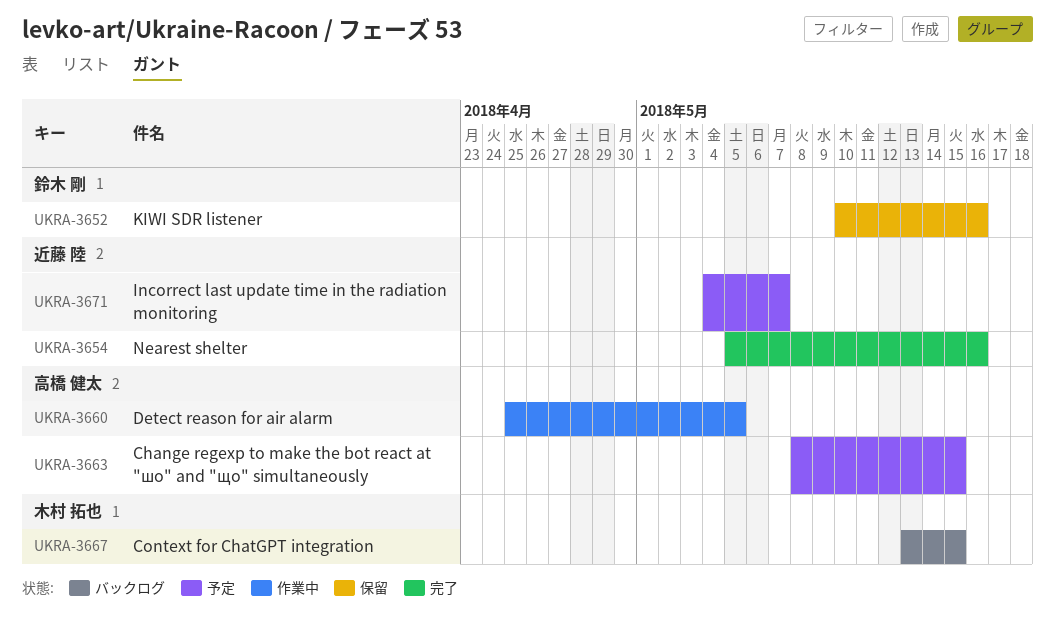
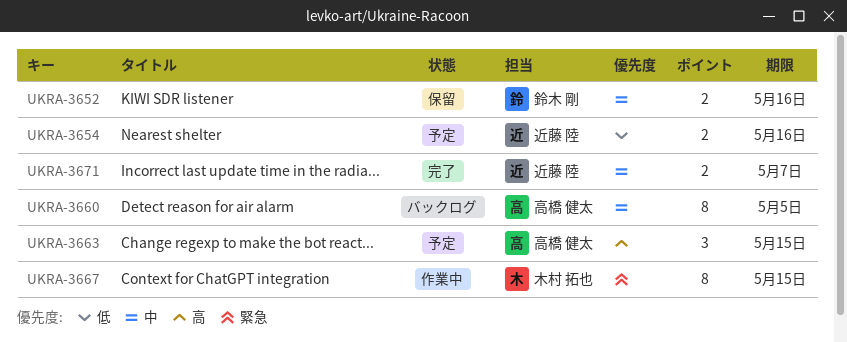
UKRA-3654, status: 完了 -> 予定
UKRA-3660, status: 作業中 -> バックログ
UKRA-3667, status: バックログ -> 作業中
UKRA-3671, status: 予定 -> 完了

